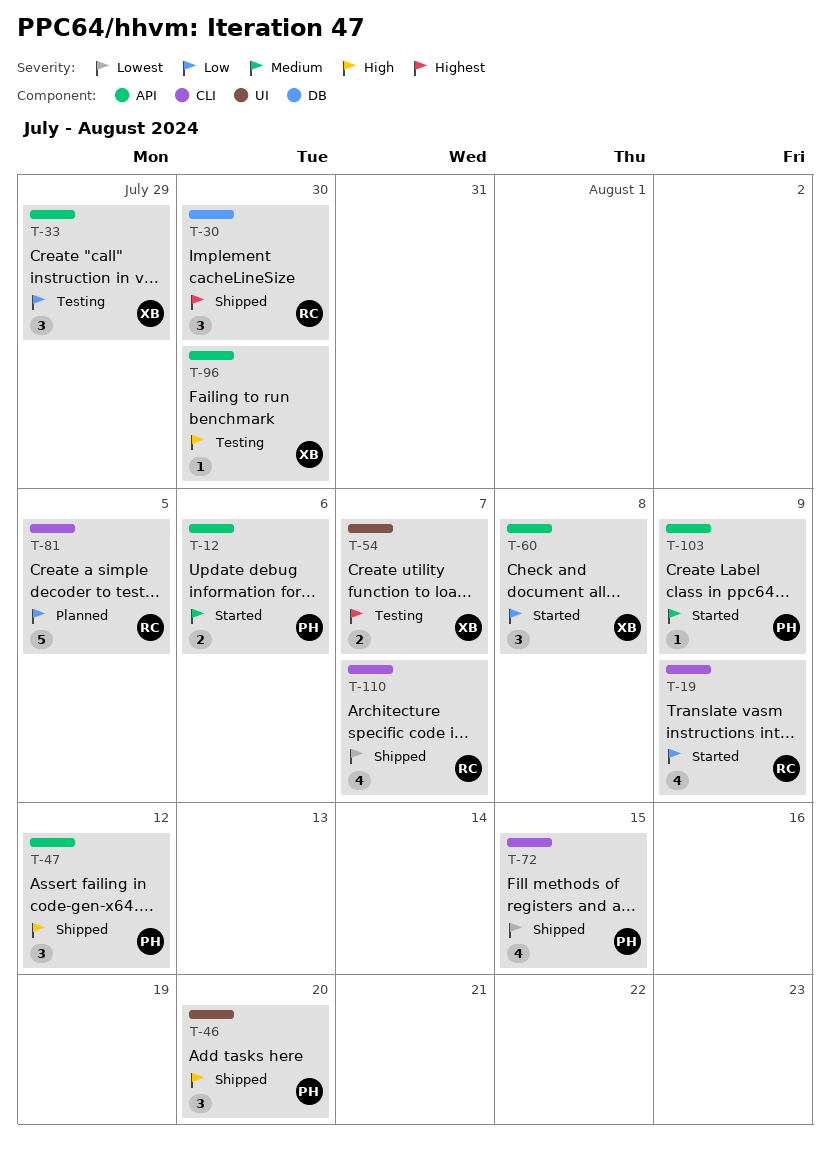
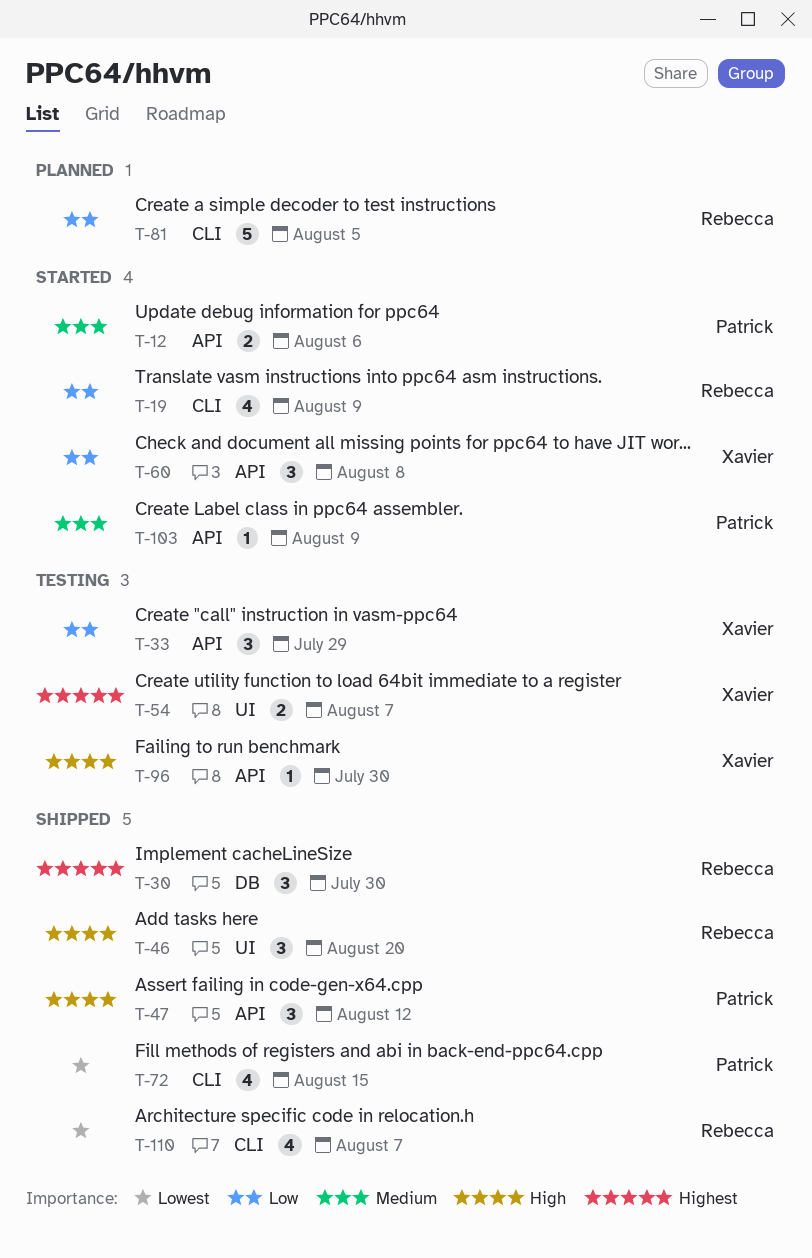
T-46, owner: Patrick -> Rebecca

